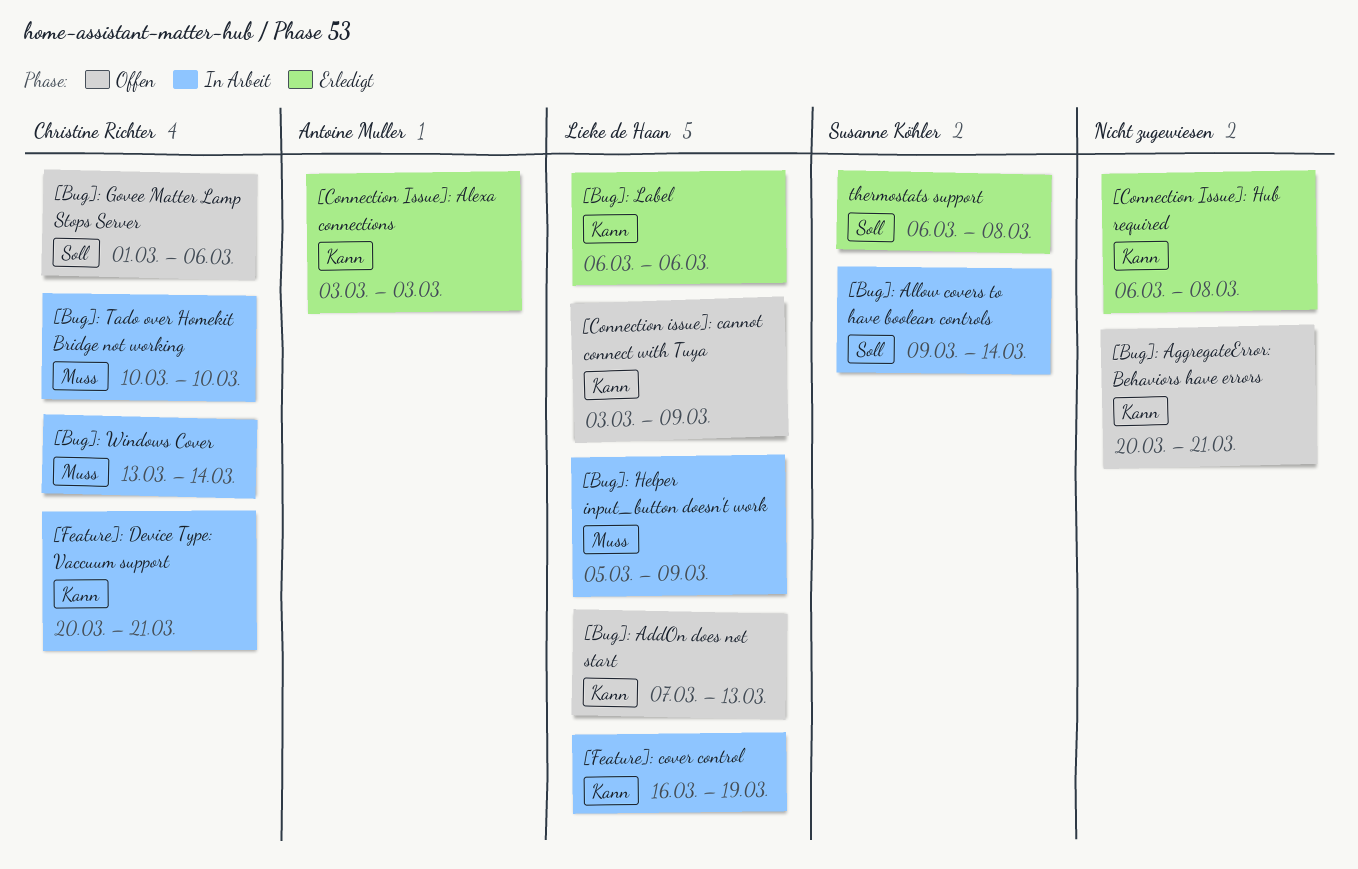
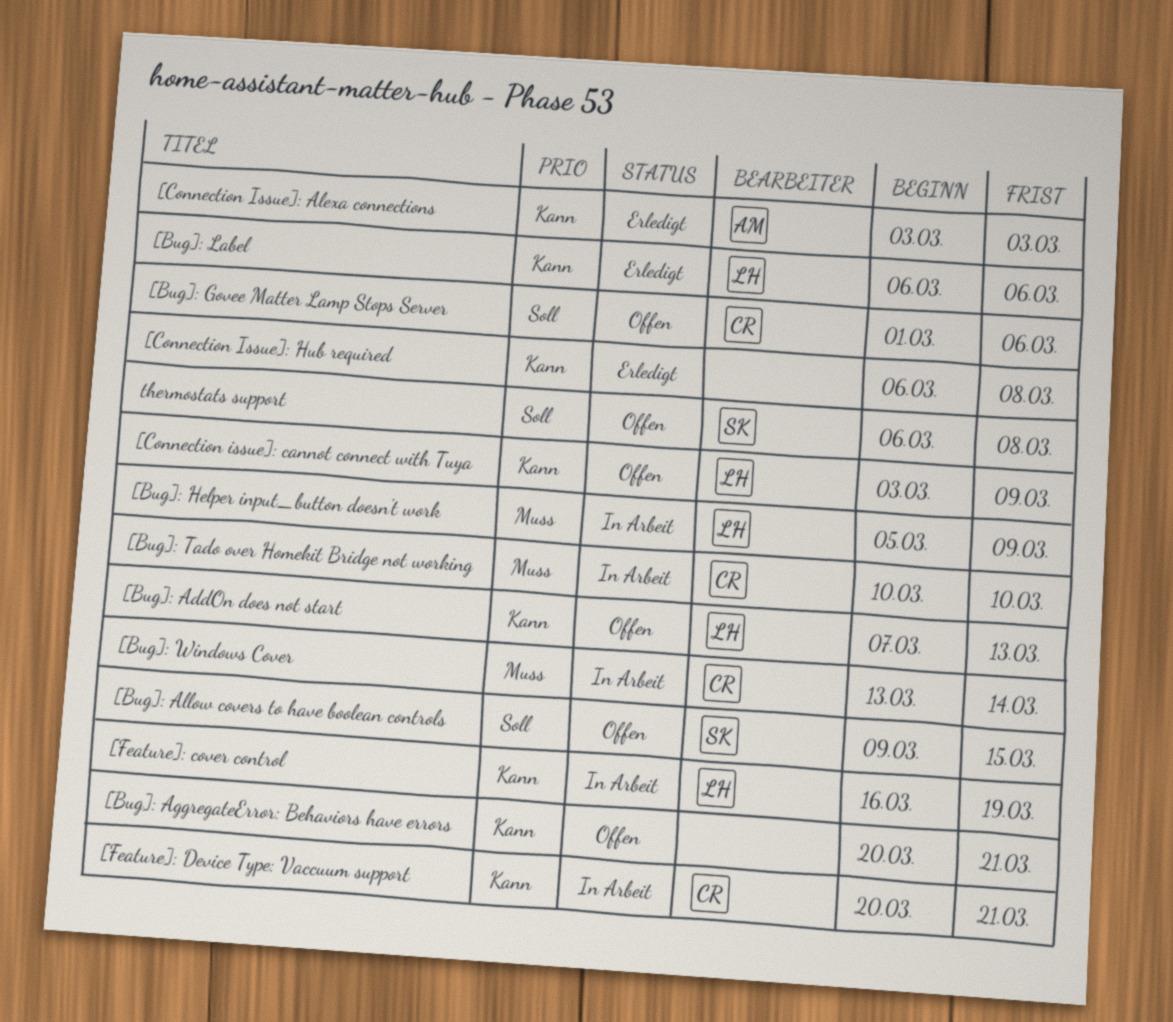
[Bug]: Allow covers to have boolean controls, status: In Arbeit -> Offen
[Bug]: Allow covers to have boolean controls, due: Mar 14 -> Mar 15
thermostats support, status: Erledigt -> Offen

